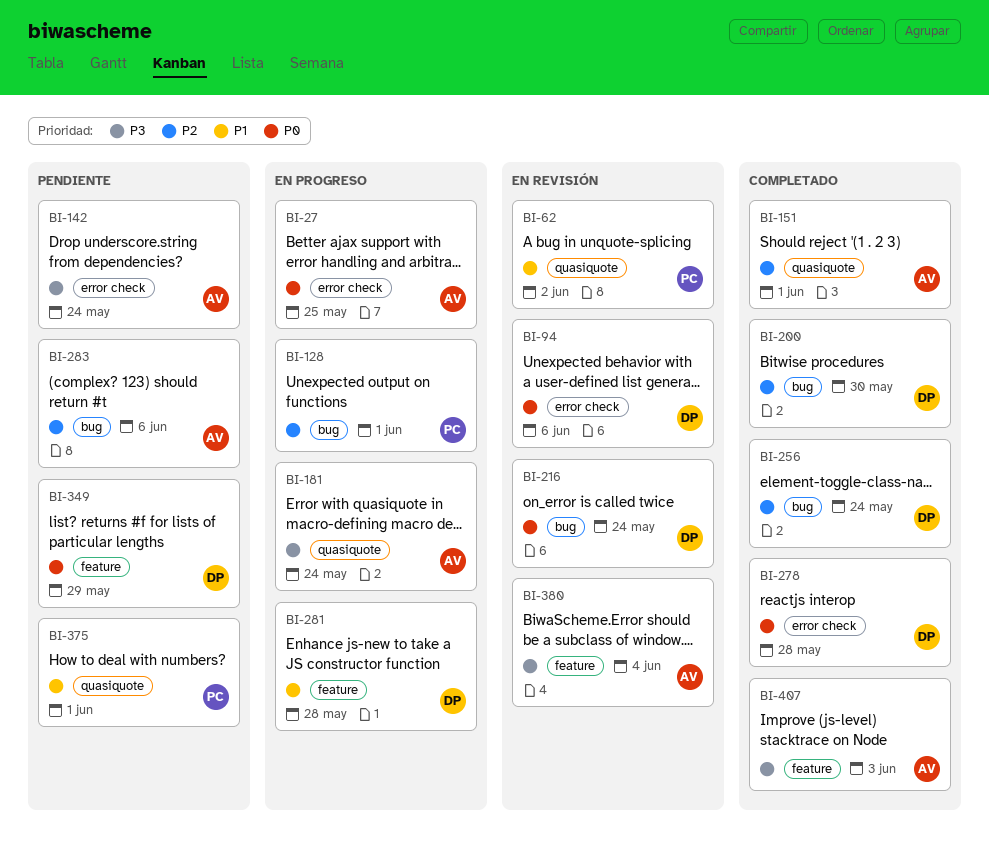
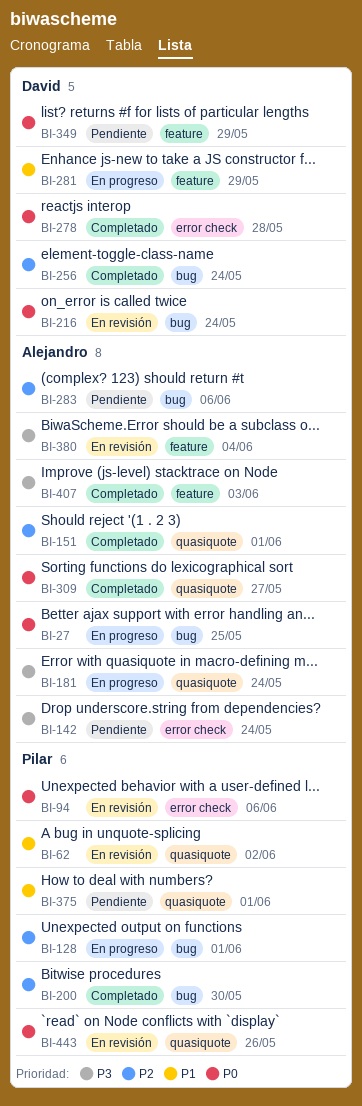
BI-27, label: error check -> bug
BI-94, owner: David -> Pilar
BI-200, owner: David -> Pilar
BI-281, due: May 28 -> May 29
BI-309: none -> present
BI-443: none -> present

